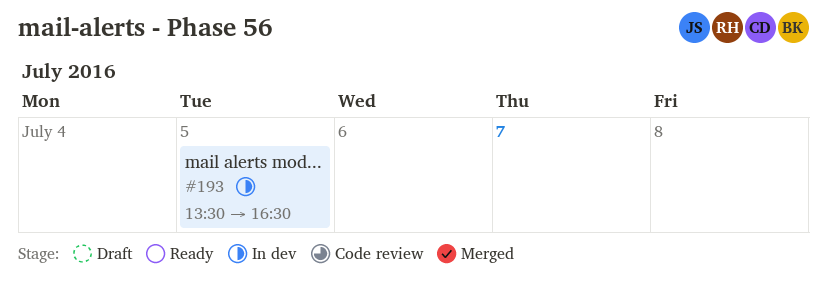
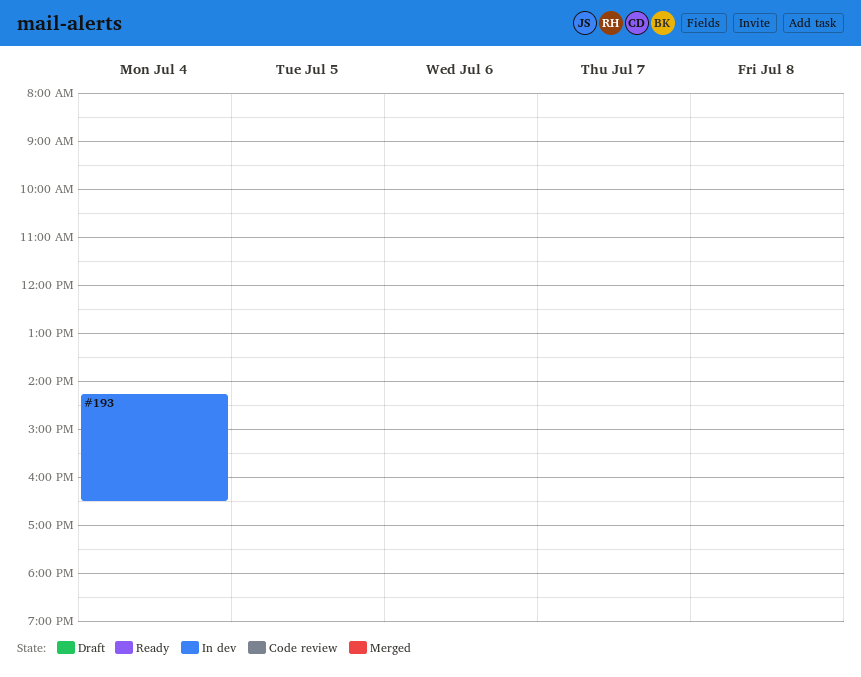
#193, day: Jul 5 -> Jul 4
#193, begins: 13:30 -> 14:15

